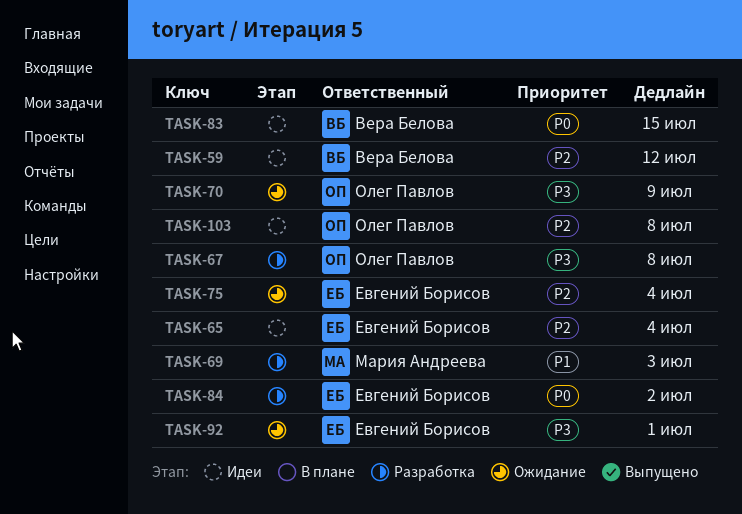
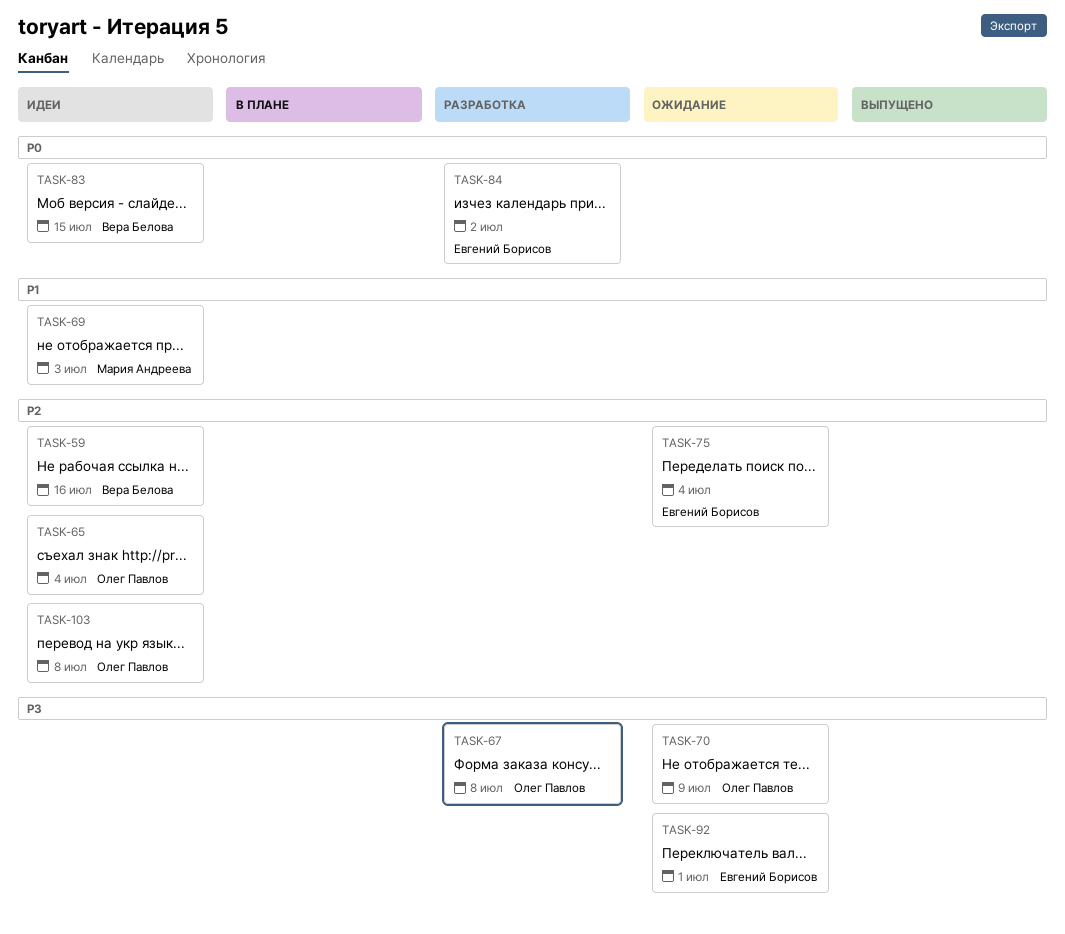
TASK-59, due: Jul 12 -> Jul 16
TASK-65, owner: Евгений Борисов -> Олег Павлов
TASK-69, status: Разработка -> Идеи

